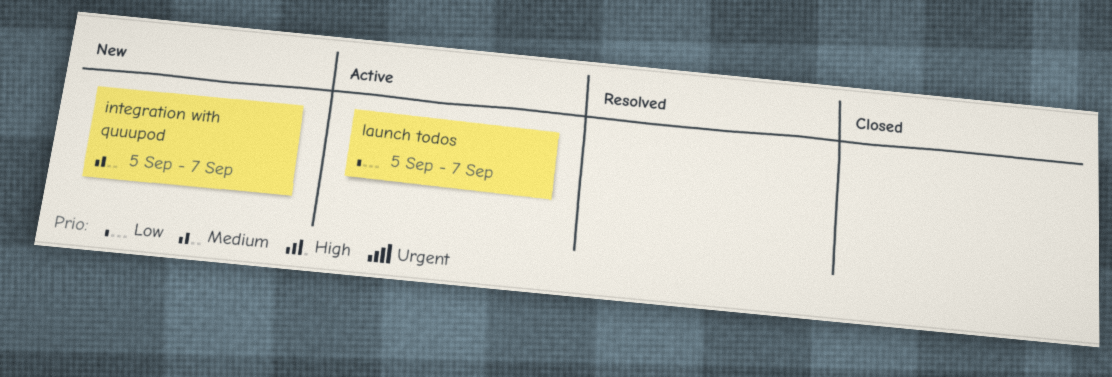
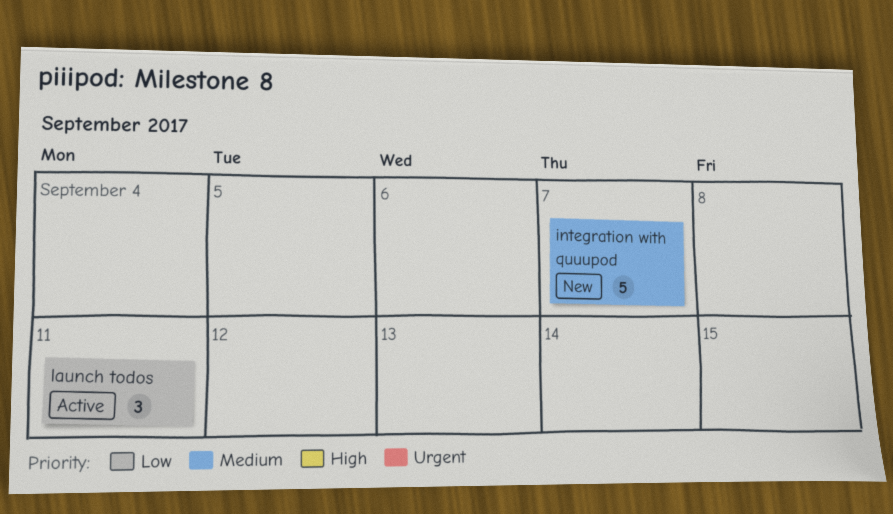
launch todos, due: Sep 7 -> Sep 11

